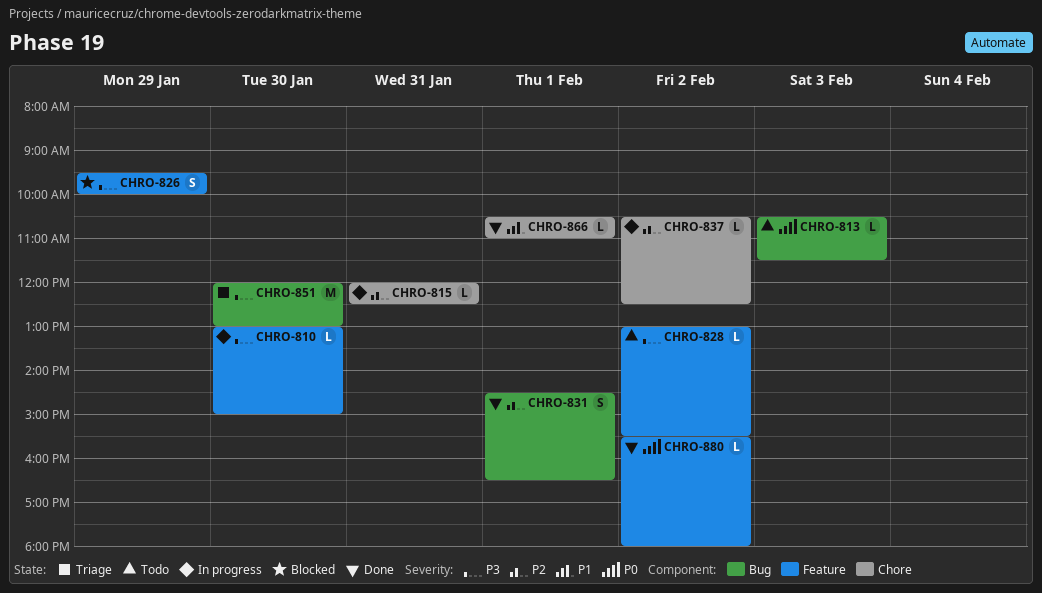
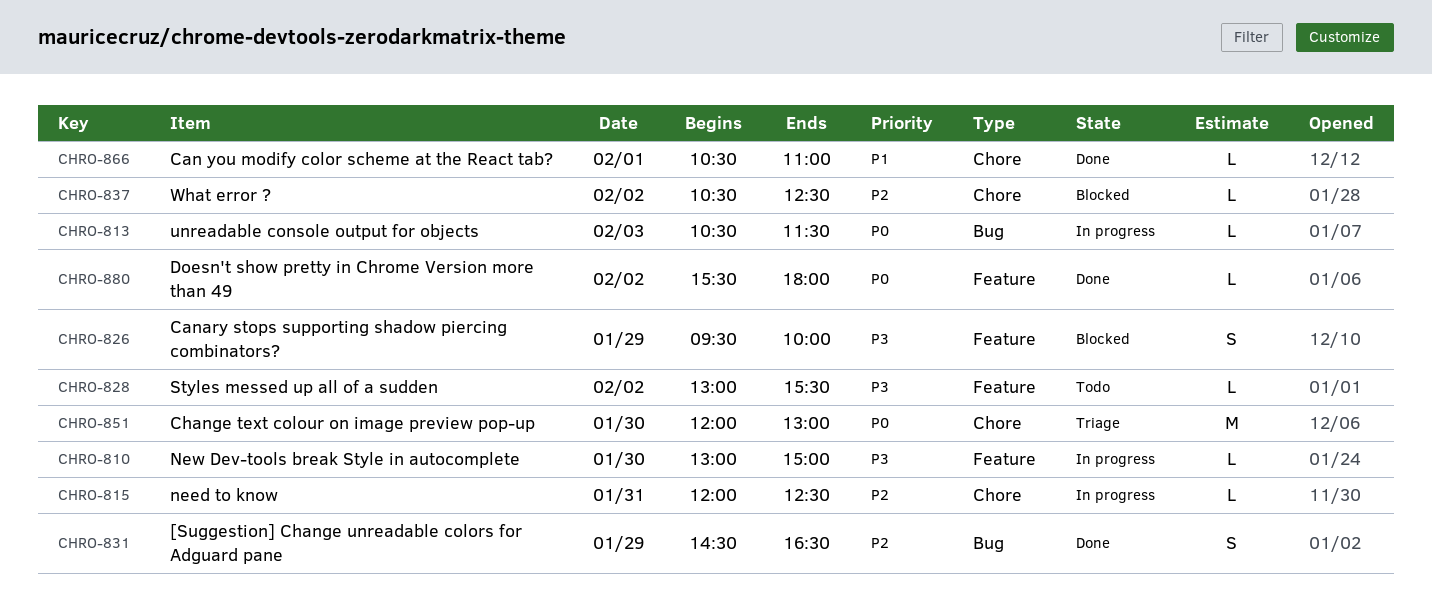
CHRO-813, status: Todo -> In progress
CHRO-831, day: Feb 1 -> Jan 29
CHRO-837, status: In progress -> Blocked
CHRO-851, priority: P3 -> P0
CHRO-851, label: Bug -> Chore

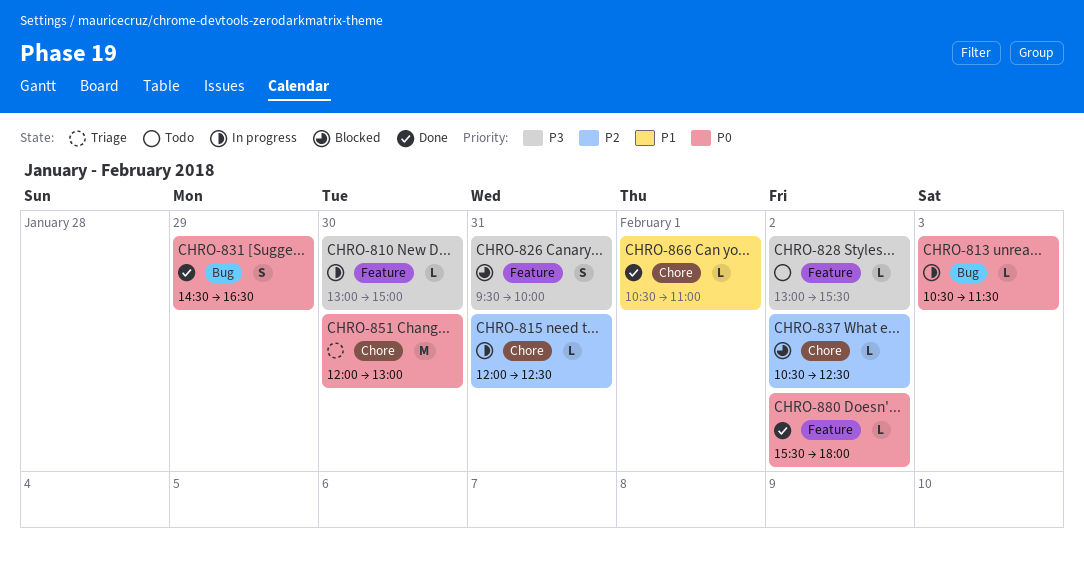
CHRO-826, day: Jan 29 -> Jan 31
CHRO-831, priority: P2 -> P0

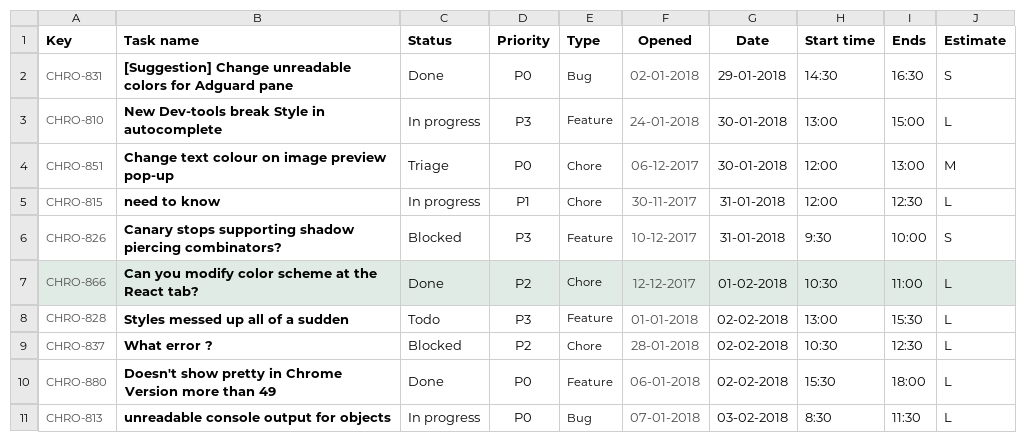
CHRO-813, begins: 10:30 -> 08:30
CHRO-815, priority: P2 -> P1
CHRO-866, priority: P1 -> P2

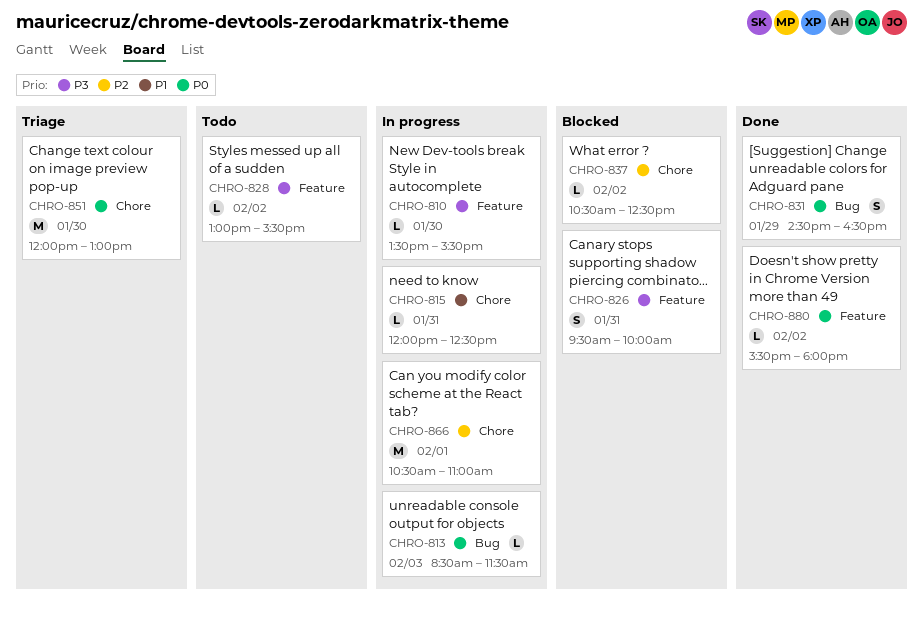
CHRO-810, begins: 13:00 -> 13:30
CHRO-810, ends: 15:00 -> 15:30
CHRO-866, status: Done -> In progress
CHRO-866, estimate: L -> M

